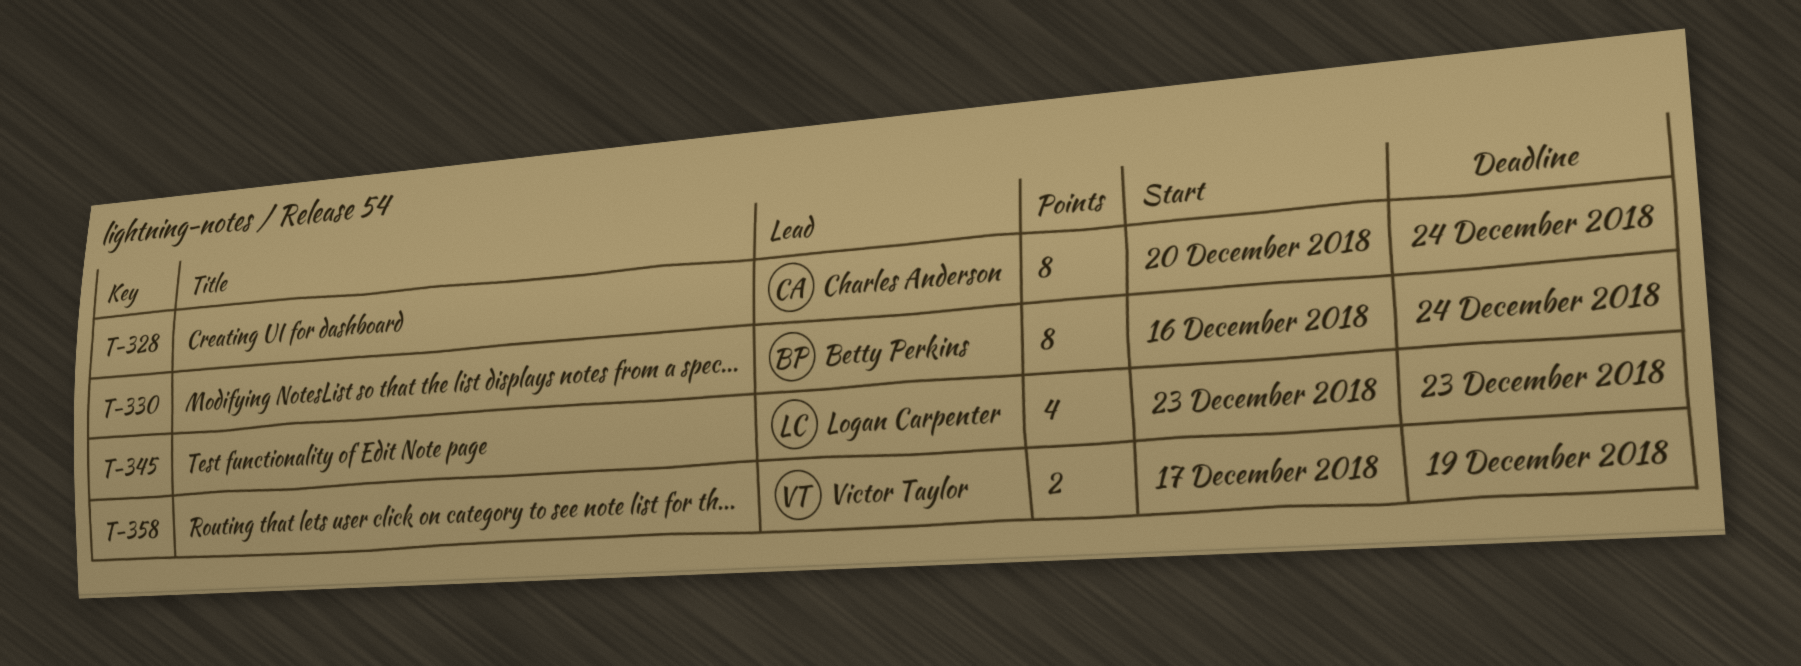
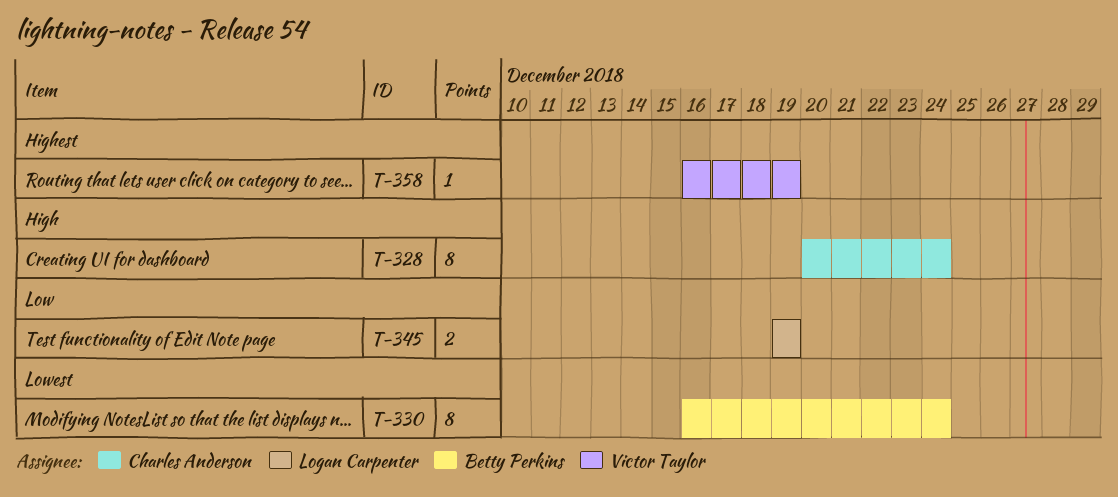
T-345, estimate: 4 -> 2
T-345, start: Dec 23 -> Dec 19
T-345, due: Dec 23 -> Dec 19
T-358, estimate: 2 -> 1
T-358, start: Dec 17 -> Dec 16

